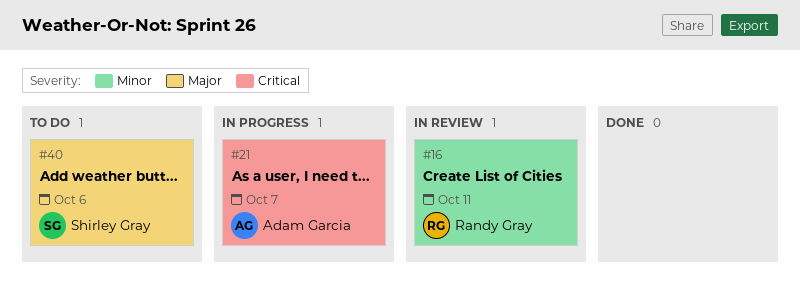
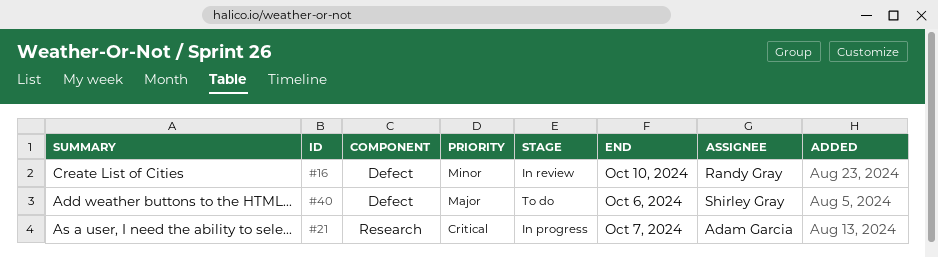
#16, due: Oct 11 -> Oct 10

